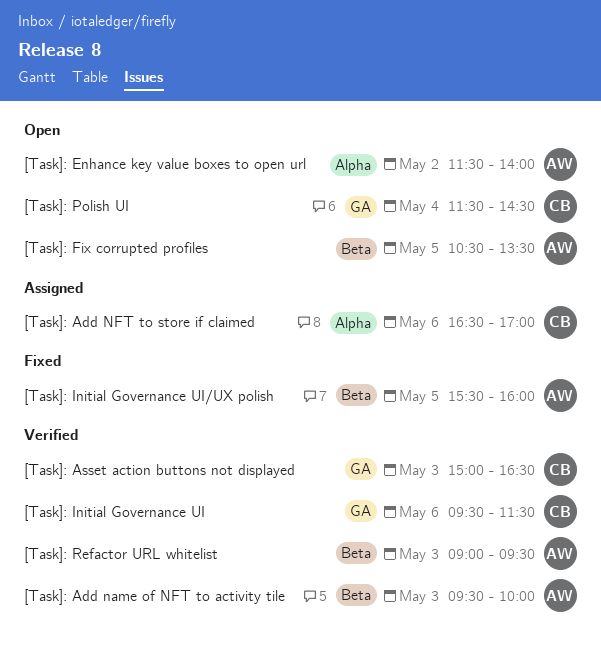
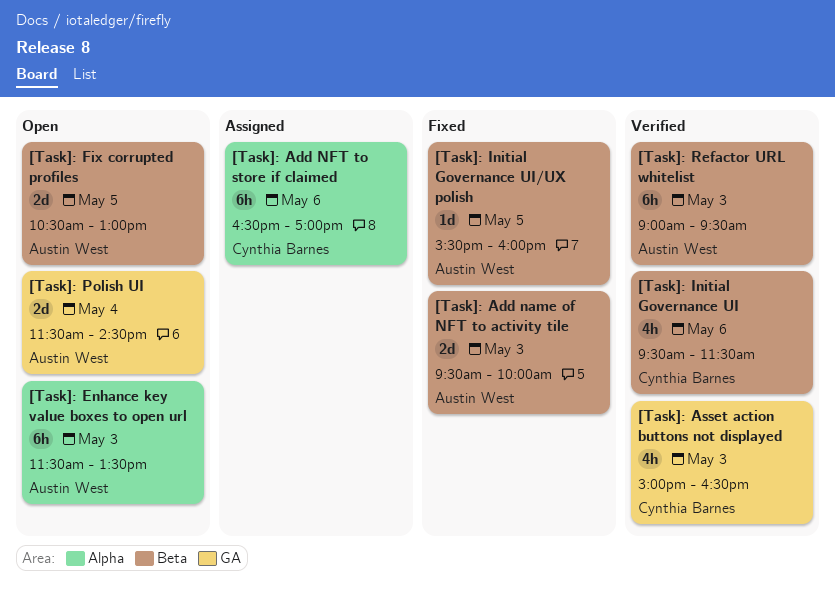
[Task]: Add name of NFT to activity tile, status: Verified -> Fixed
[Task]: Enhance key value boxes to open url, day: May 2 -> May 3
[Task]: Enhance key value boxes to open url, ends: 14:00 -> 13:30
[Task]: Fix corrupted profiles, ends: 13:30 -> 13:00
[Task]: Initial Governance UI, label: GA -> Beta
[Task]: Polish UI, owner: Cynthia Barnes -> Austin West

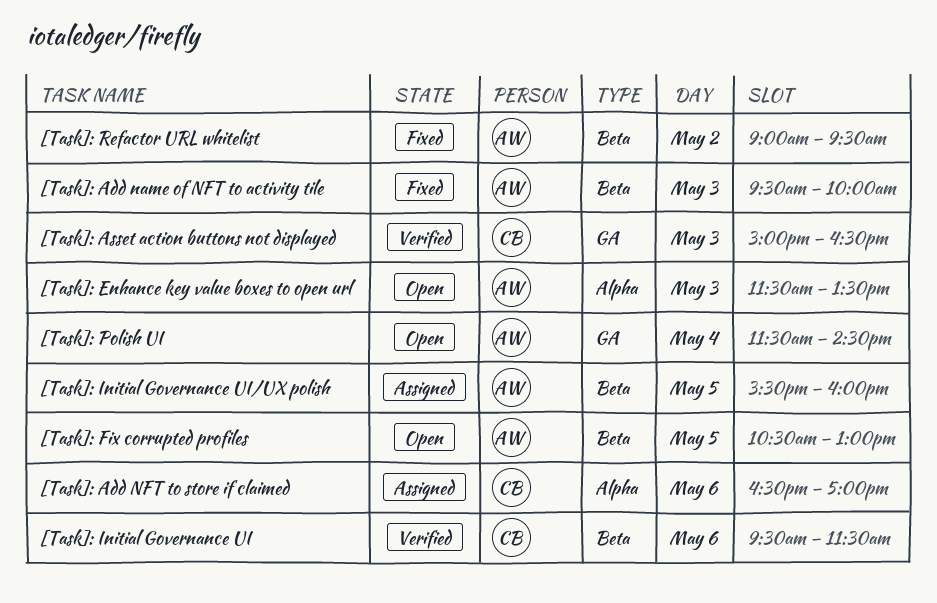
[Task]: Initial Governance UI/UX polish, status: Fixed -> Assigned
[Task]: Refactor URL whitelist, status: Verified -> Fixed
[Task]: Refactor URL whitelist, day: May 3 -> May 2

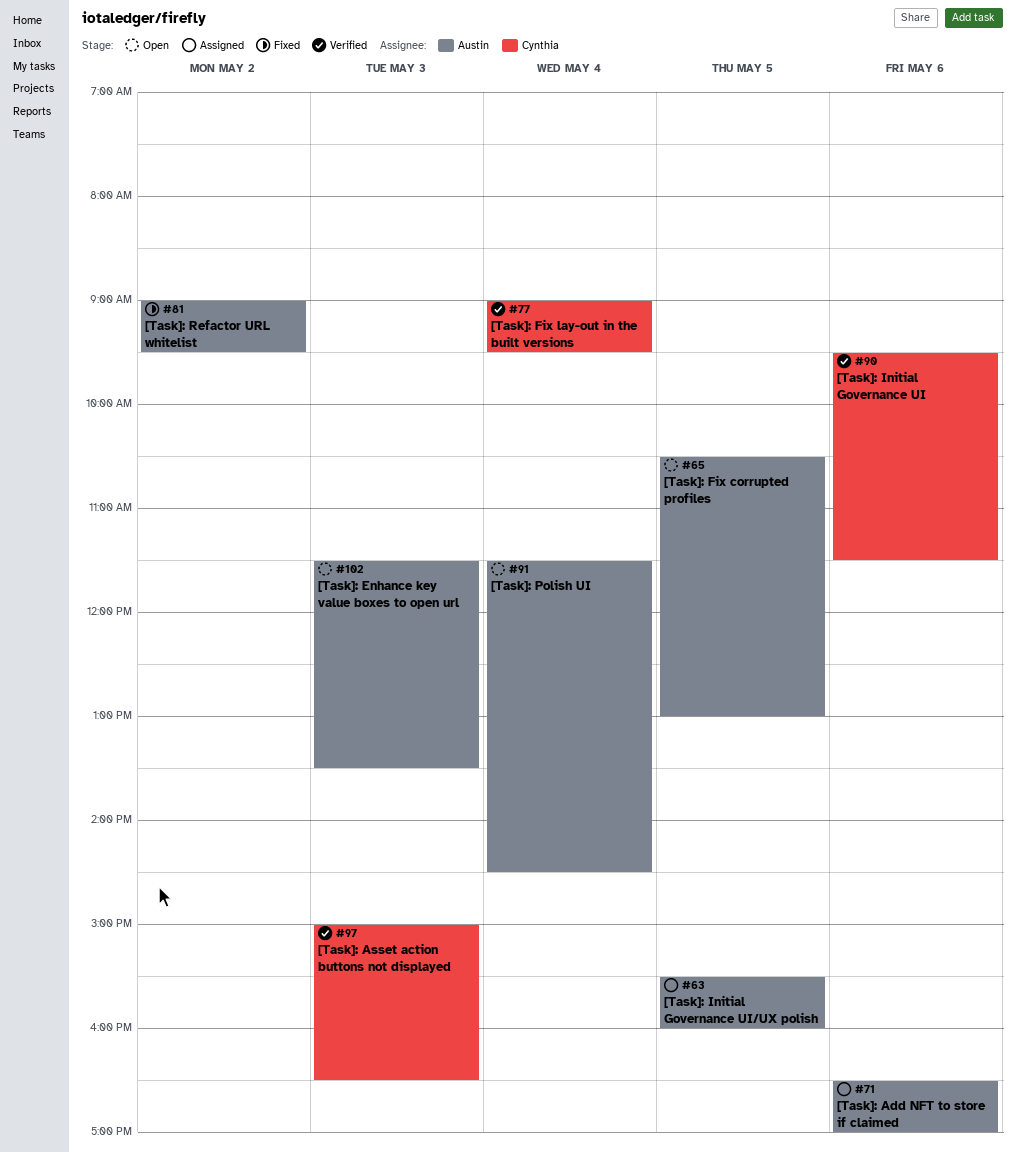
[Task]: Add name of NFT to activity tile: present -> none
[Task]: Add NFT to store if claimed, owner: Cynthia -> Austin
[Task]: Fix lay-out in the built versions: none -> present

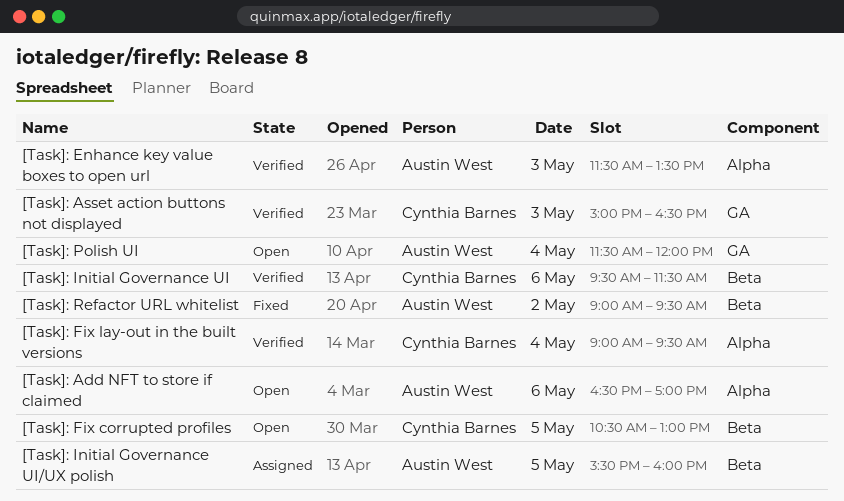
[Task]: Add NFT to store if claimed, status: Assigned -> Open
[Task]: Enhance key value boxes to open url, status: Open -> Verified
[Task]: Fix corrupted profiles, owner: Austin West -> Cynthia Barnes
[Task]: Polish UI, ends: 14:30 -> 12:00

